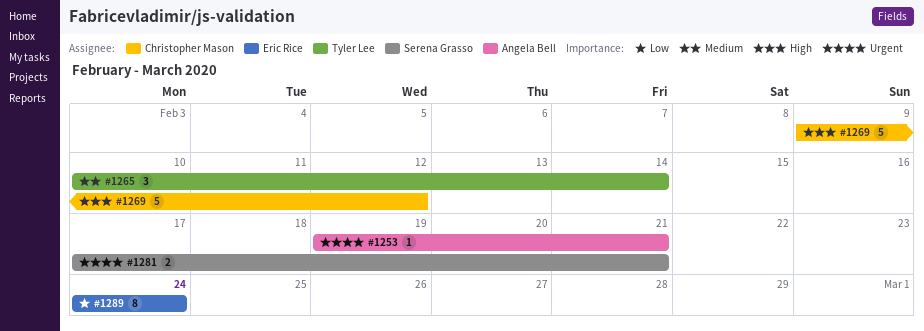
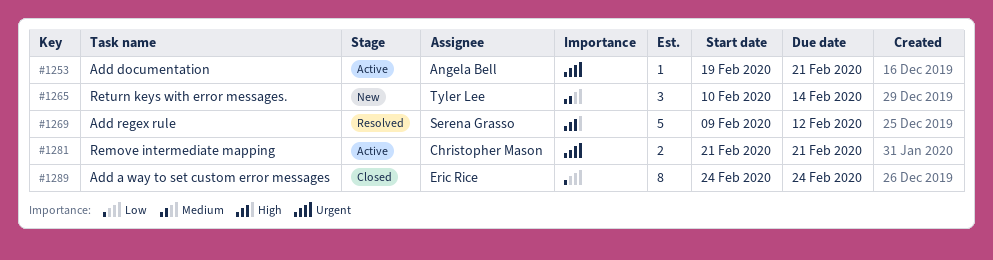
#1269, owner: Christopher Mason -> Serena Grasso
#1281, owner: Serena Grasso -> Christopher Mason
#1281, start: Feb 17 -> Feb 21

